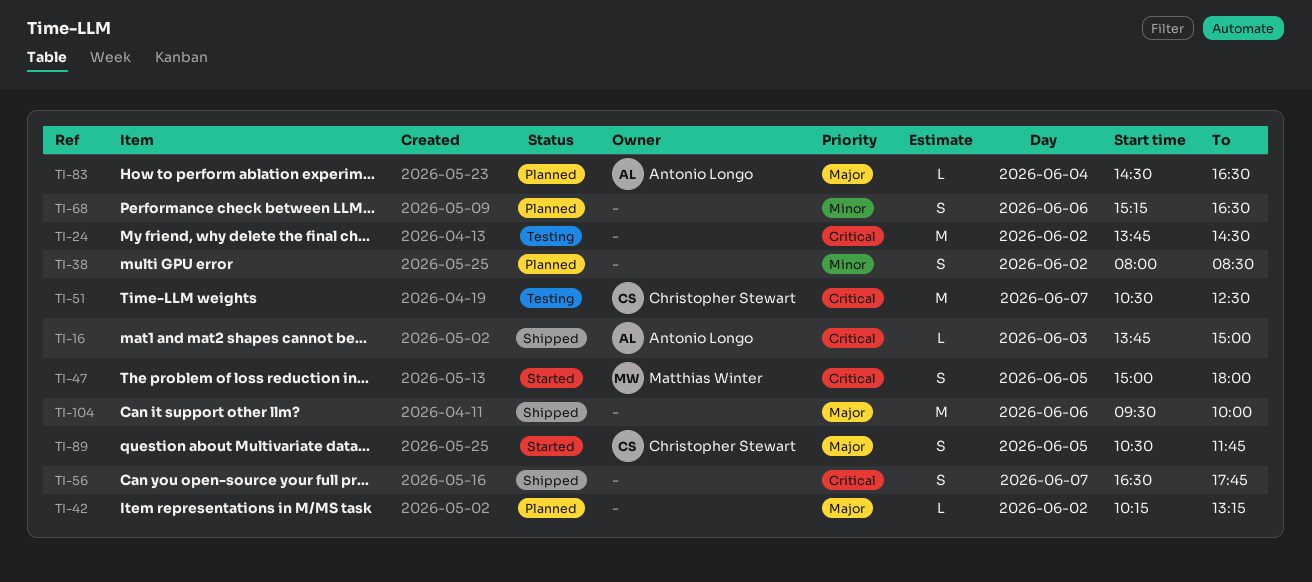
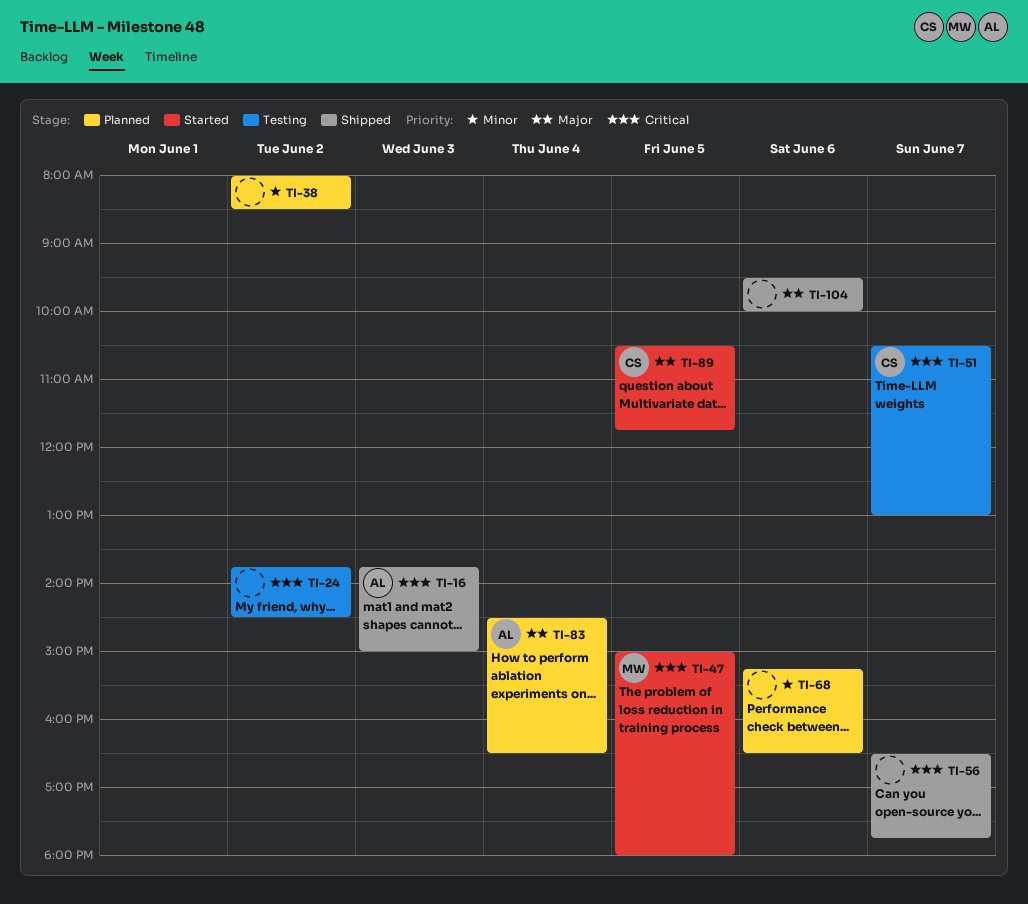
TI-42: present -> none
TI-51, ends: 12:30 -> 13:00

